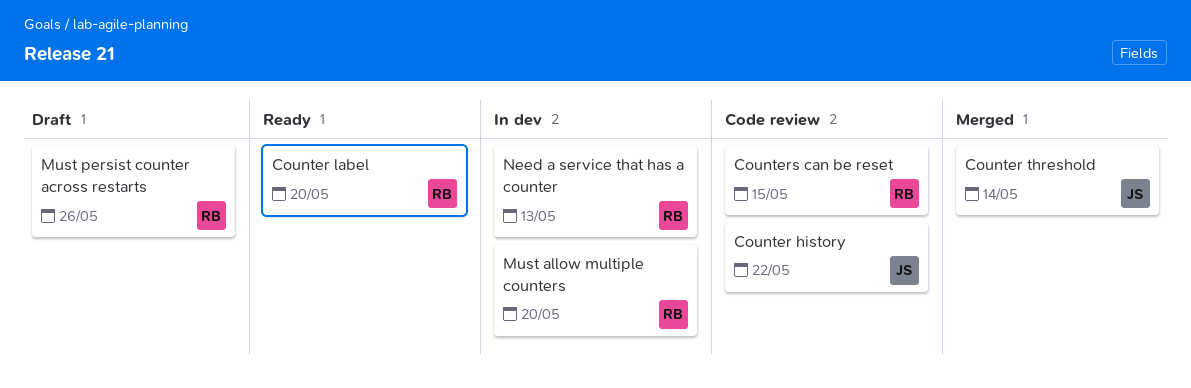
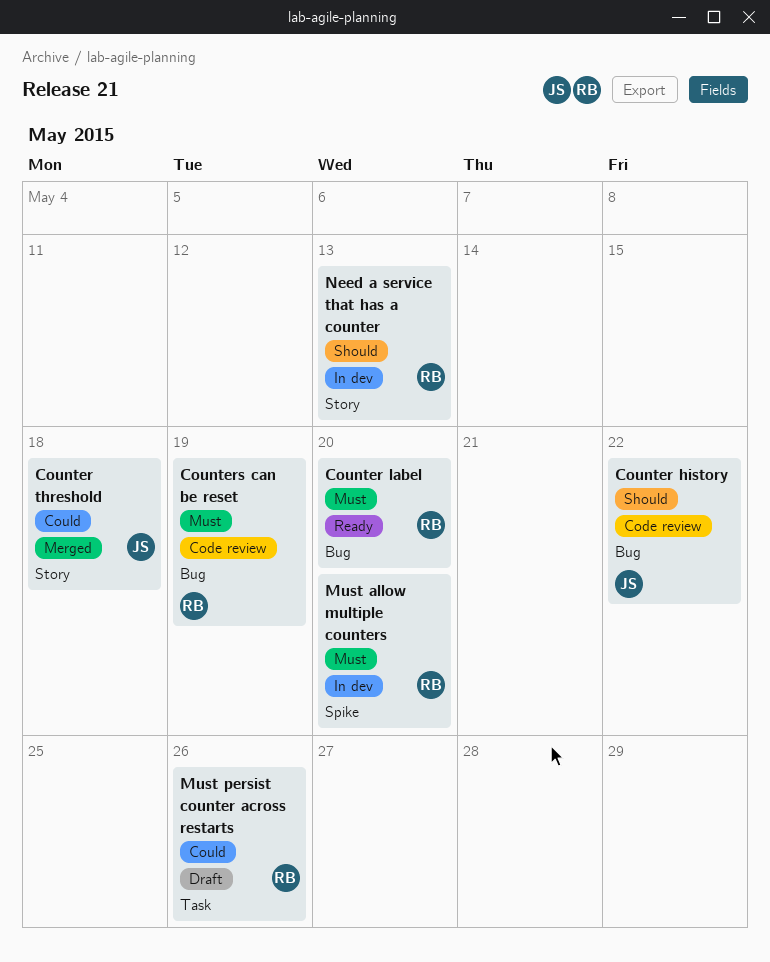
Counter threshold, due: May 14 -> May 18
Counters can be reset, due: May 15 -> May 19

